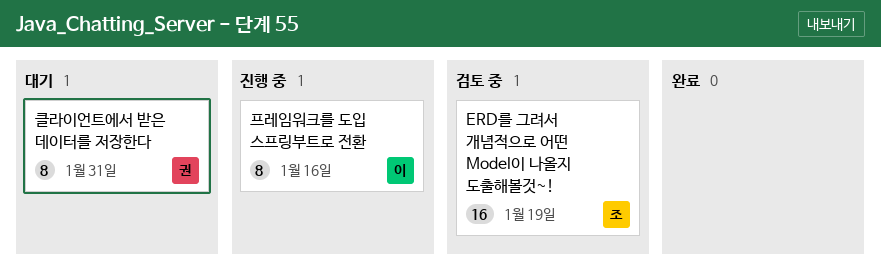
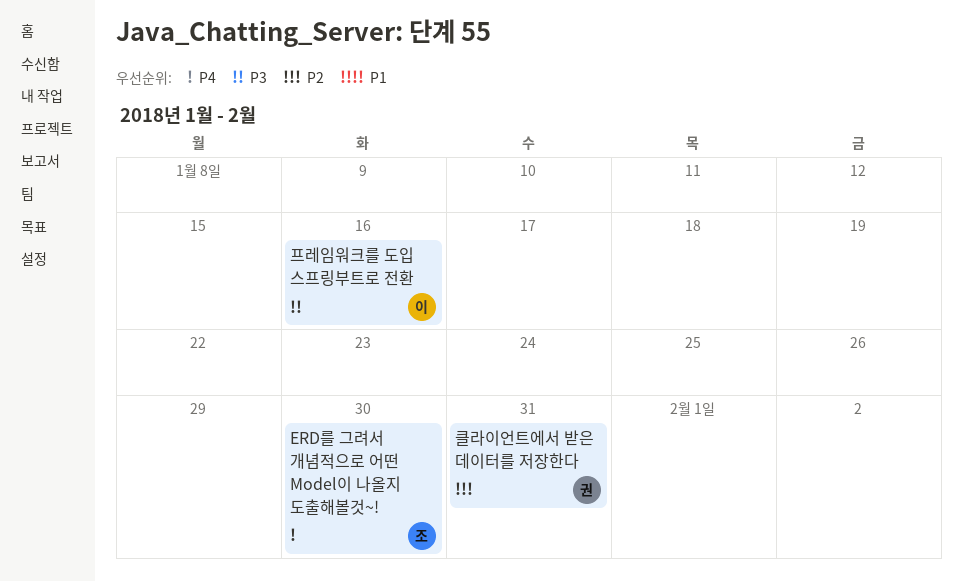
ERD를 그려서 개념적으로 어떤 Model이 나올지 도출해볼것~!, due: Jan 19 -> Jan 30

